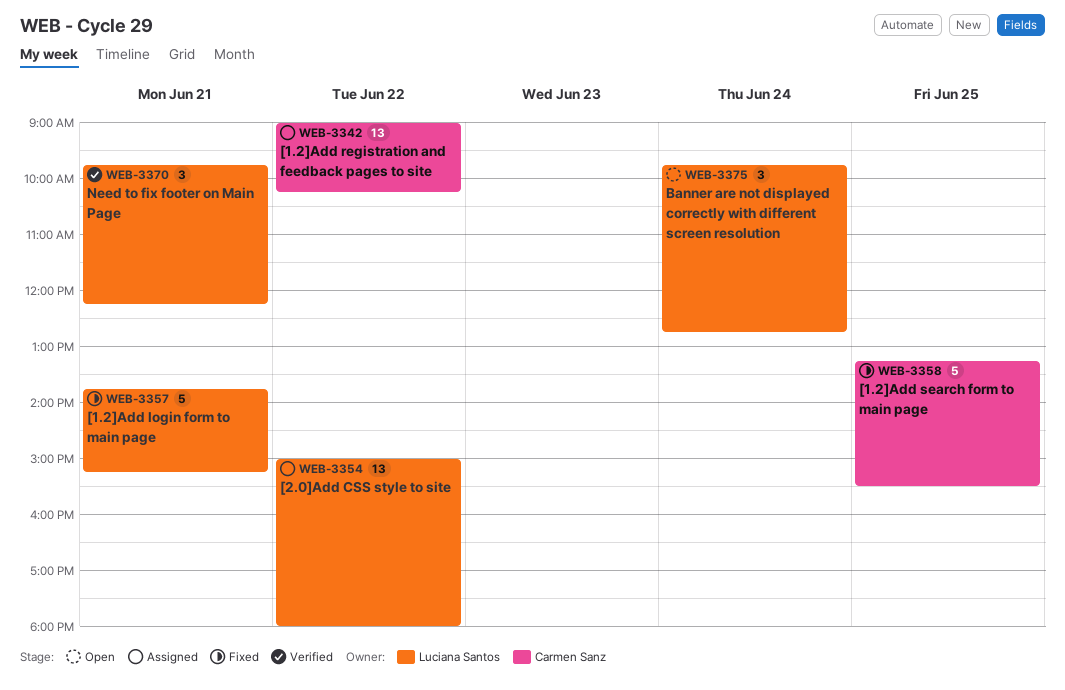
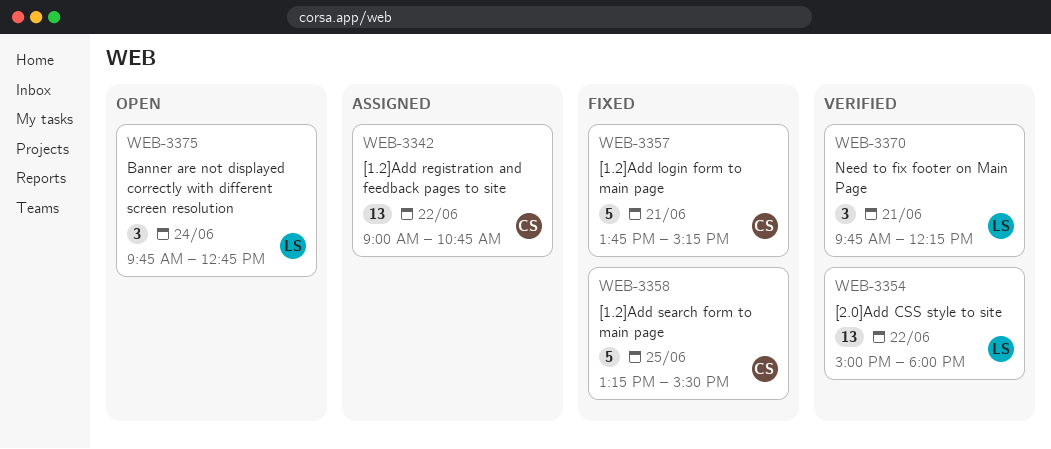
WEB-3342, ends: 10:15 -> 10:45
WEB-3354, status: Assigned -> Verified
WEB-3357, owner: Luciana Santos -> Carmen Sanz

